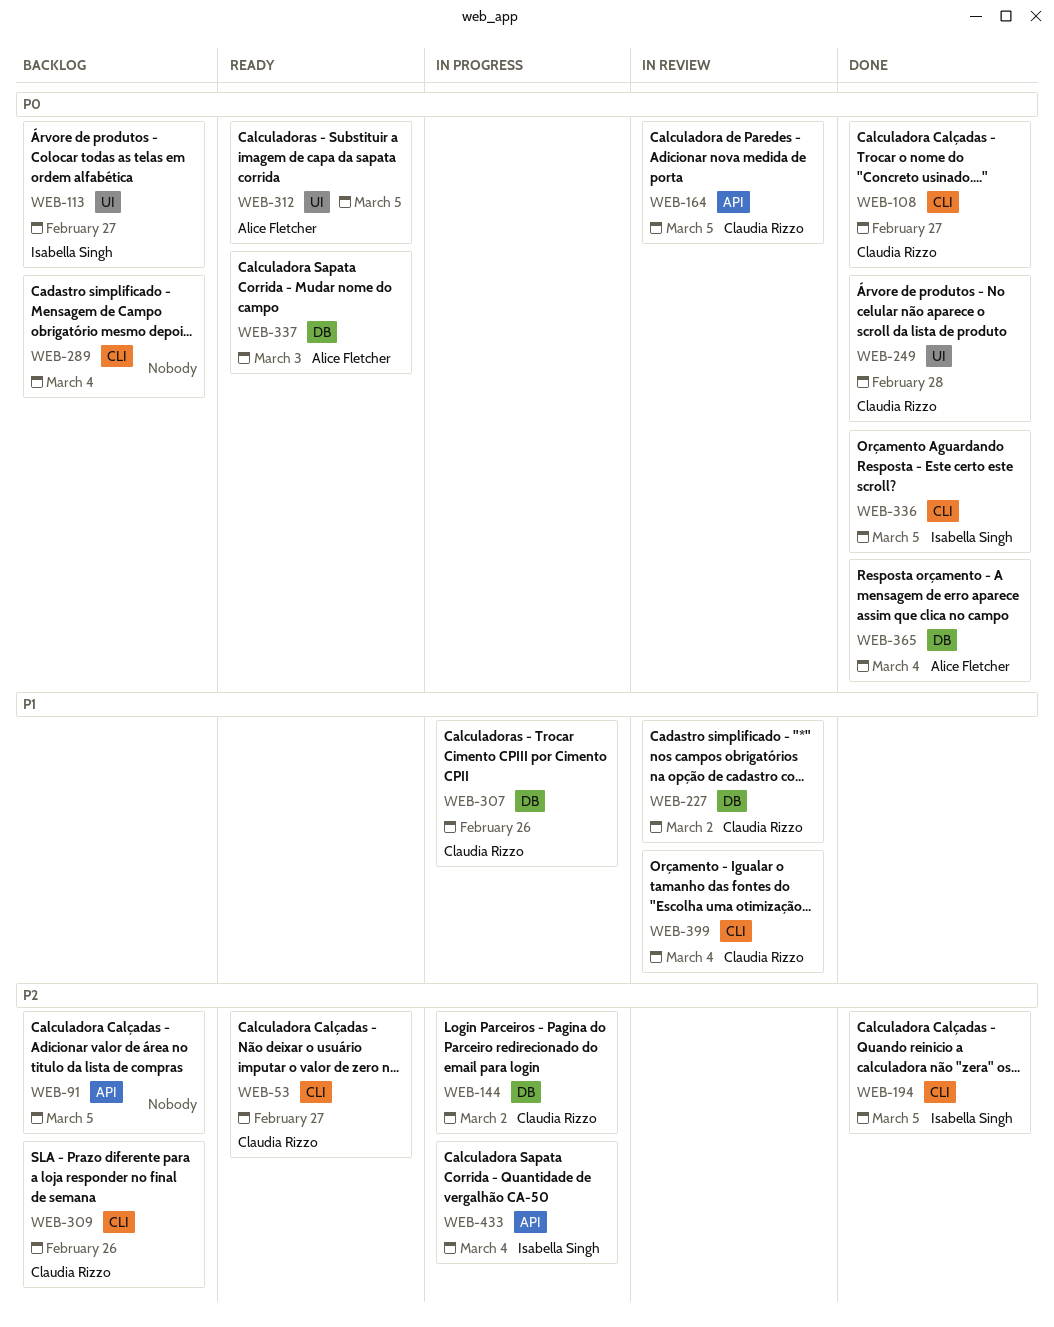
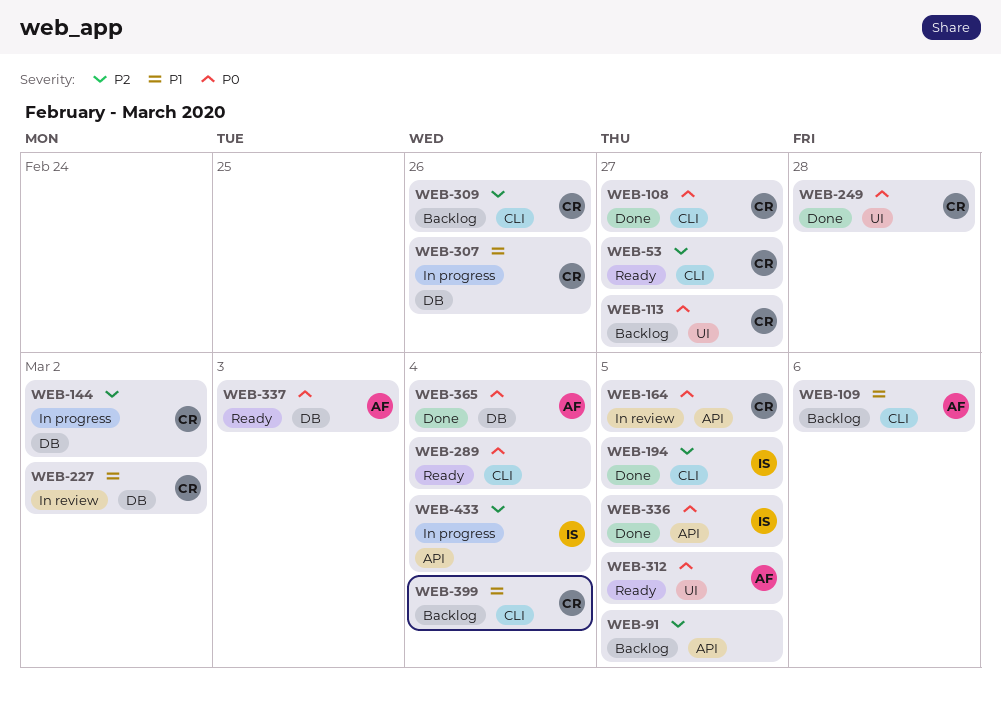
WEB-109: none -> present
WEB-113, owner: Isabella Singh -> Claudia Rizzo
WEB-289, status: Backlog -> Ready
WEB-336, label: CLI -> API
WEB-399, status: In review -> Backlog

